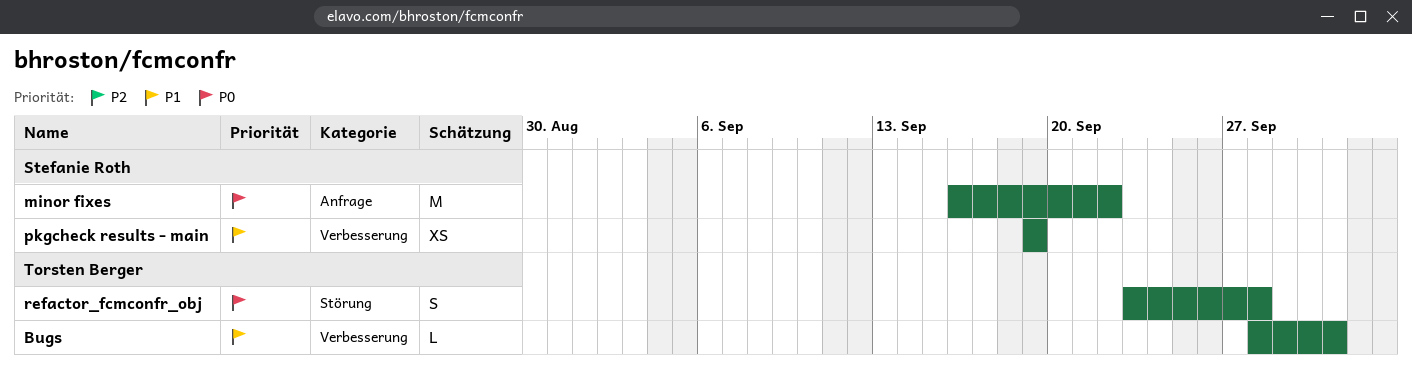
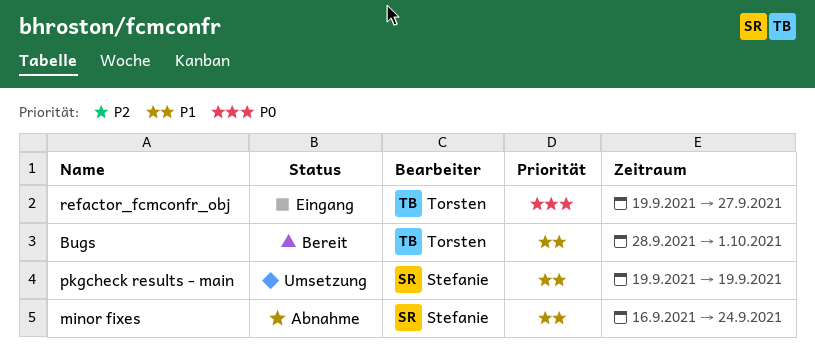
minor fixes, priority: P0 -> P1
minor fixes, due: Sep 22 -> Sep 24
refactor_fcmconfr_obj, start: Sep 23 -> Sep 19
refactor_fcmconfr_obj, due: Sep 28 -> Sep 27

